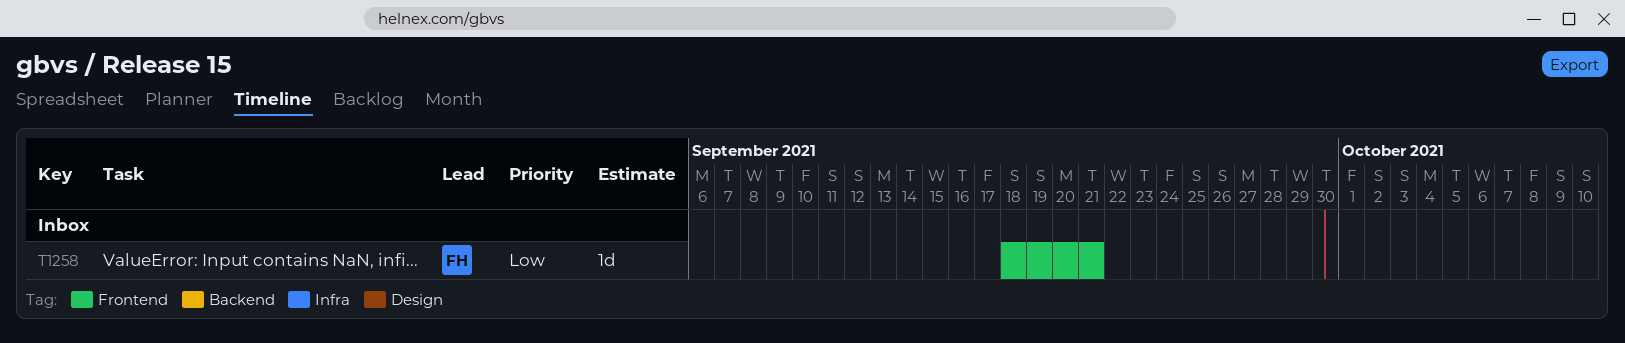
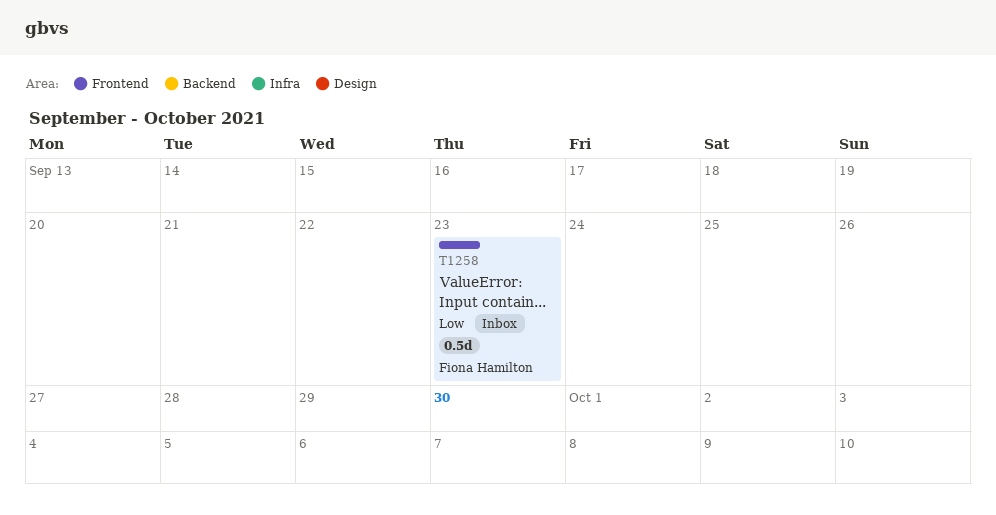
T1258, estimate: 1d -> 0.5d
T1258, due: Sep 21 -> Sep 23

